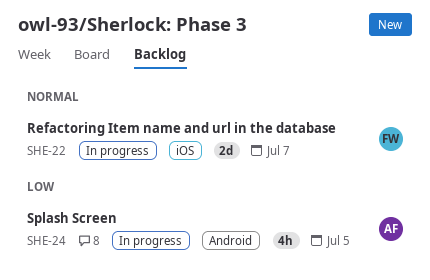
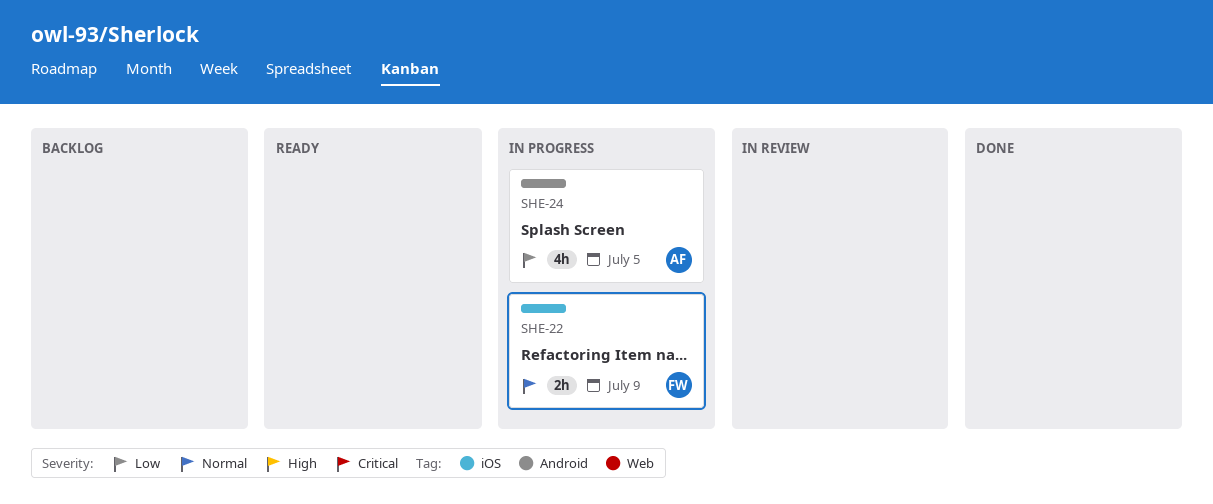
SHE-22, estimate: 2d -> 2h
SHE-22, due: Jul 7 -> Jul 9

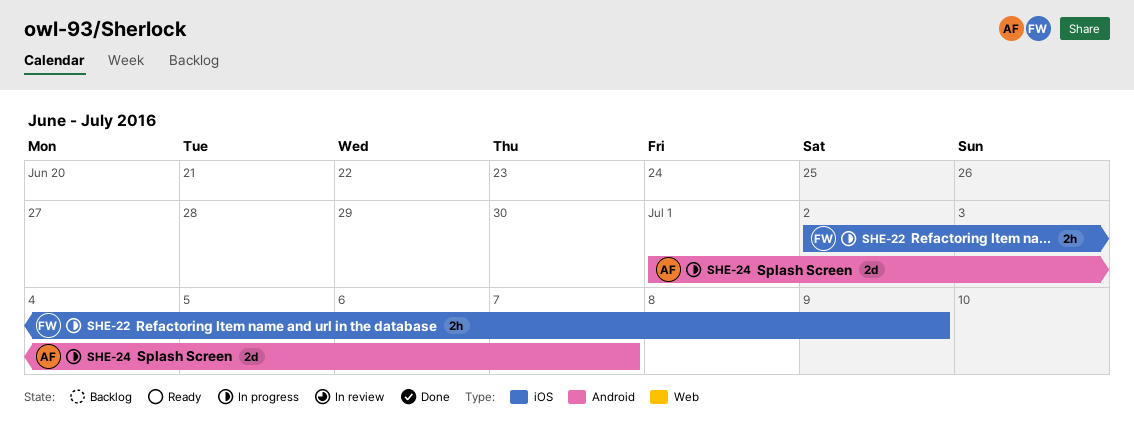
SHE-24, estimate: 4h -> 2d
SHE-24, due: Jul 5 -> Jul 7

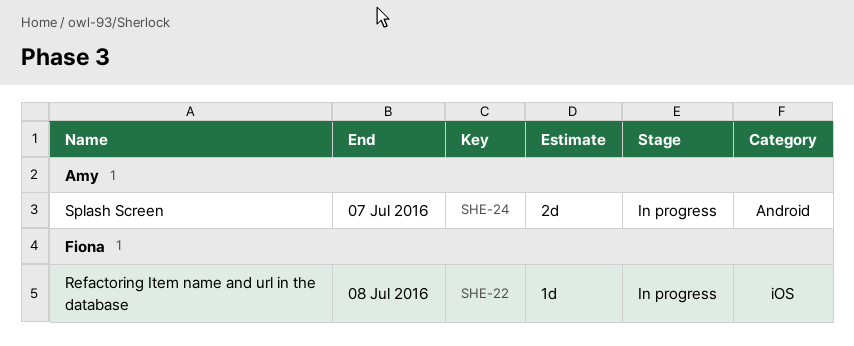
SHE-22, estimate: 2h -> 1d
SHE-22, due: Jul 9 -> Jul 8

